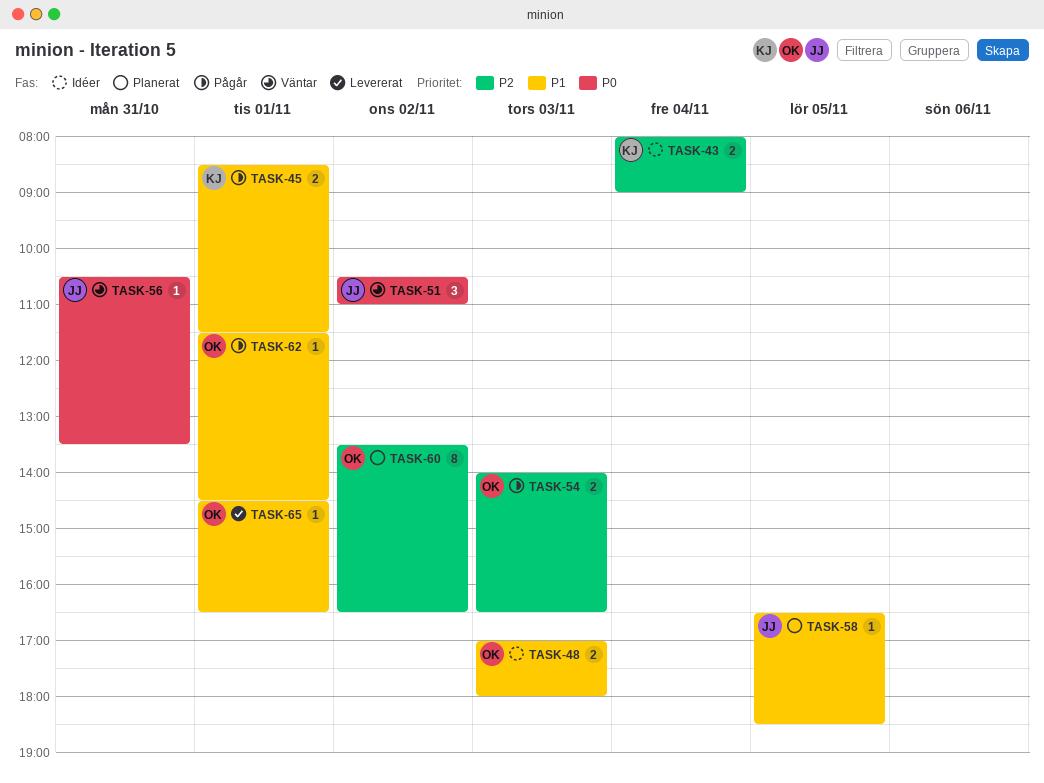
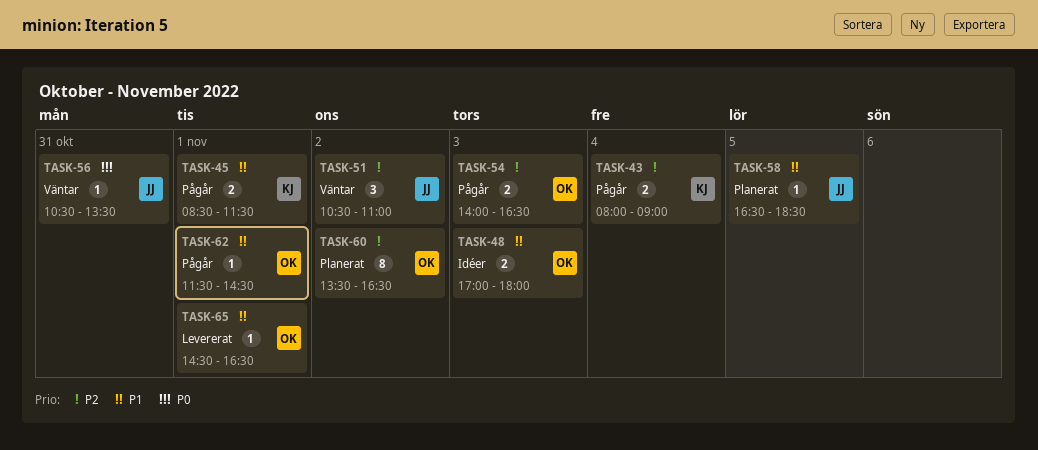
TASK-43, status: Idéer -> Pågår
TASK-51, priority: P0 -> P2

